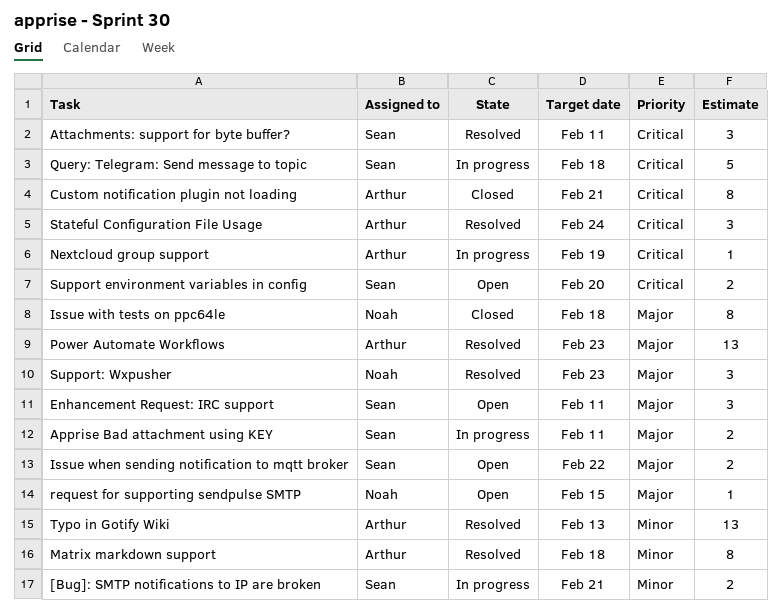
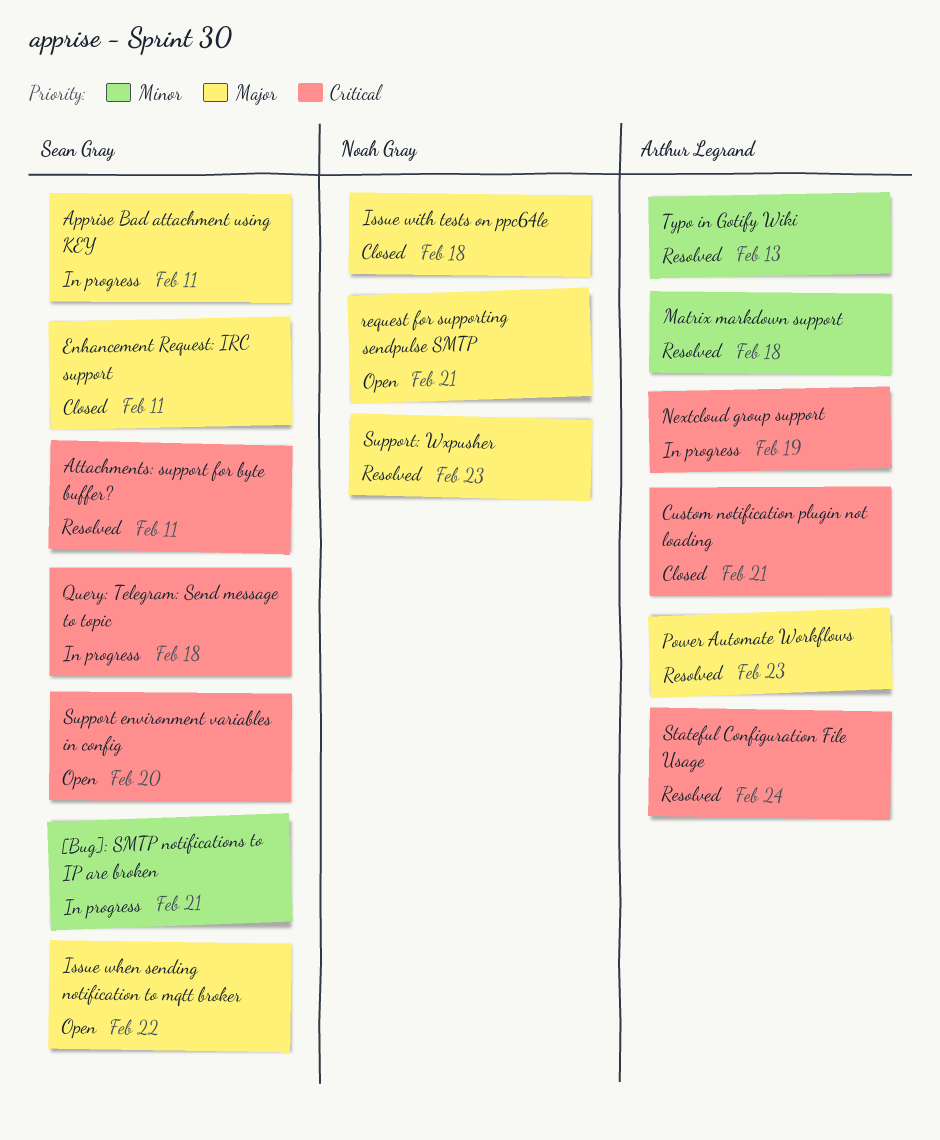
Enhancement Request: IRC support, status: Open -> Closed
request for supporting sendpulse SMTP, due: Feb 15 -> Feb 21

